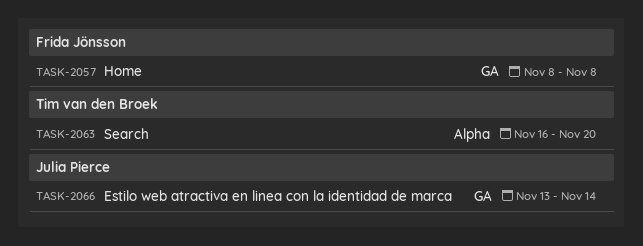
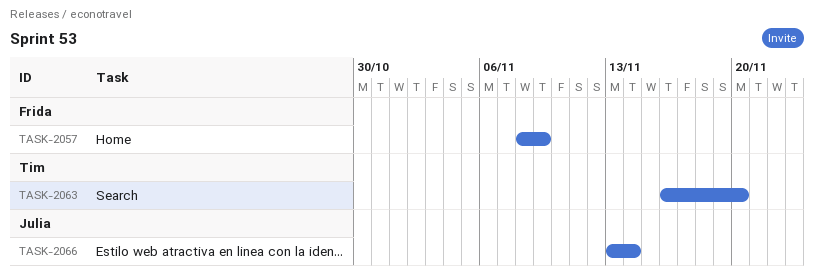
TASK-2057, due: Nov 8 -> Nov 9

